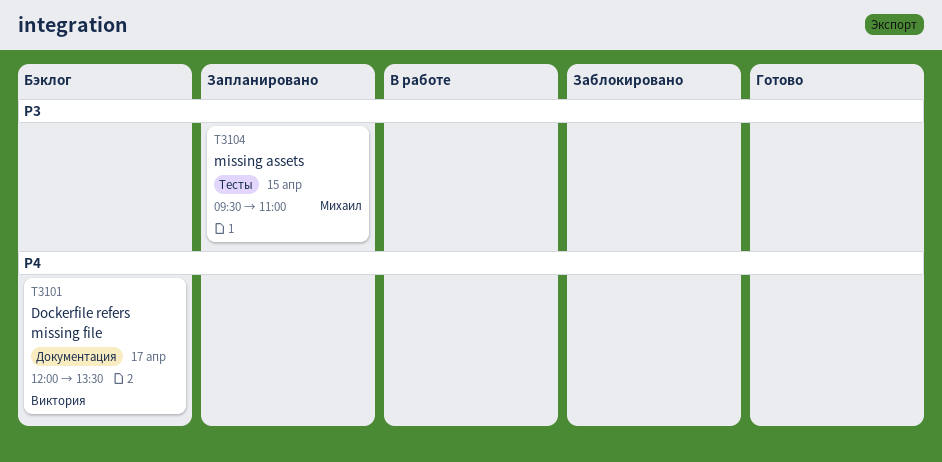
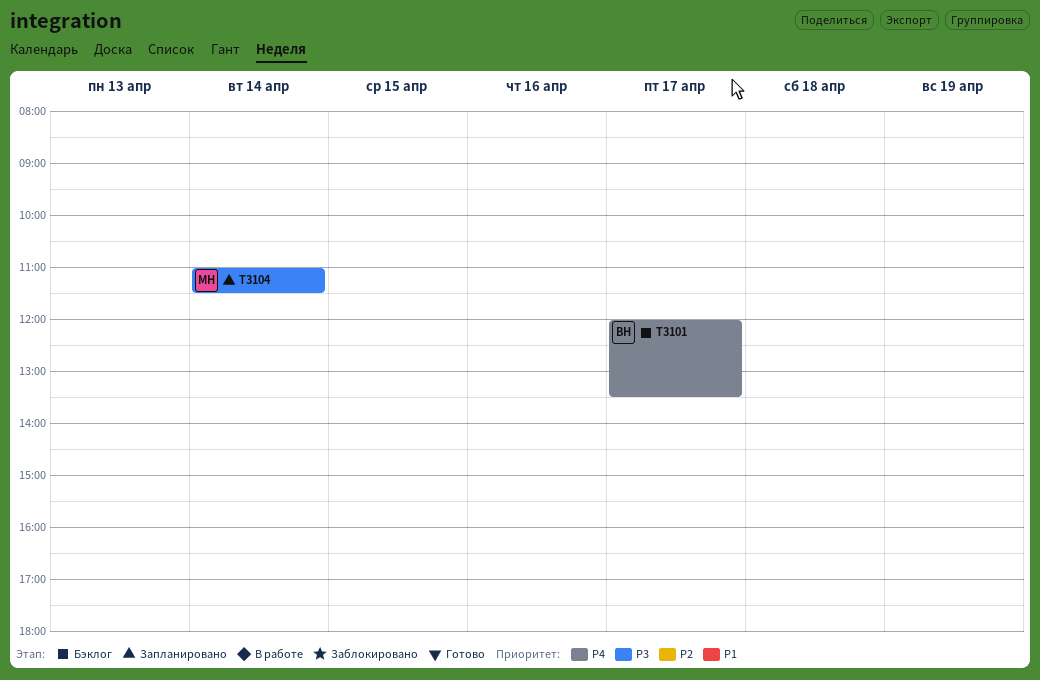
T3104, day: Apr 15 -> Apr 14
T3104, begins: 09:30 -> 11:00
T3104, ends: 11:00 -> 11:30

